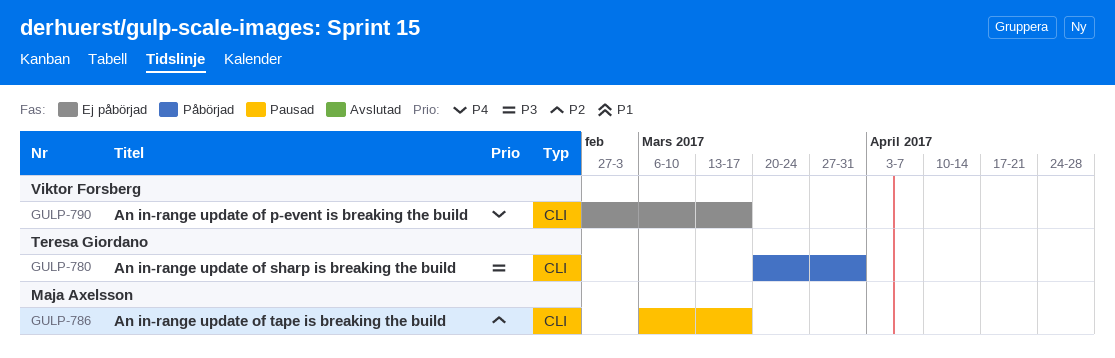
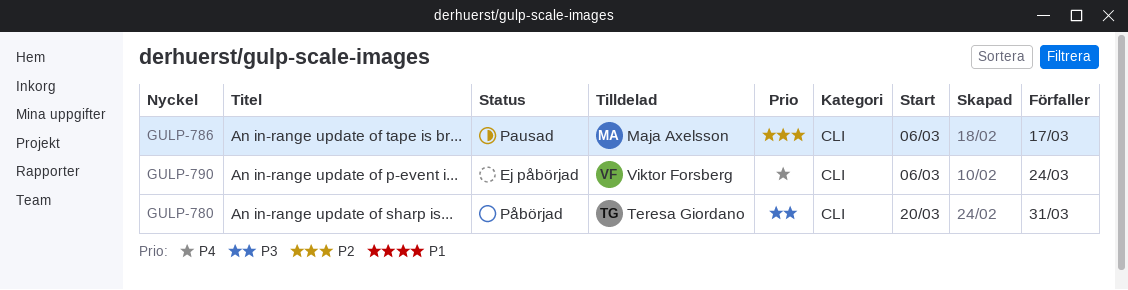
GULP-790, start: Feb 27 -> Mar 6
GULP-790, due: Mar 17 -> Mar 24

